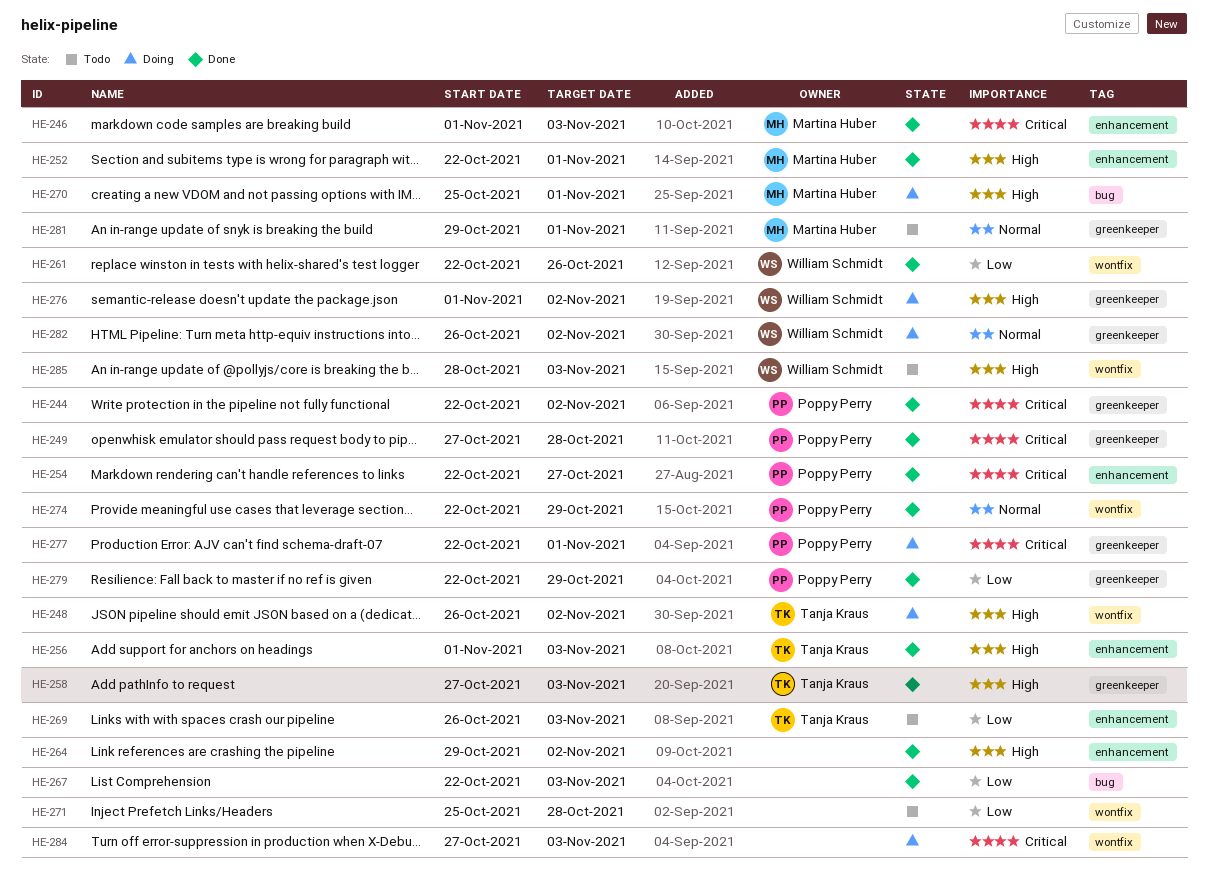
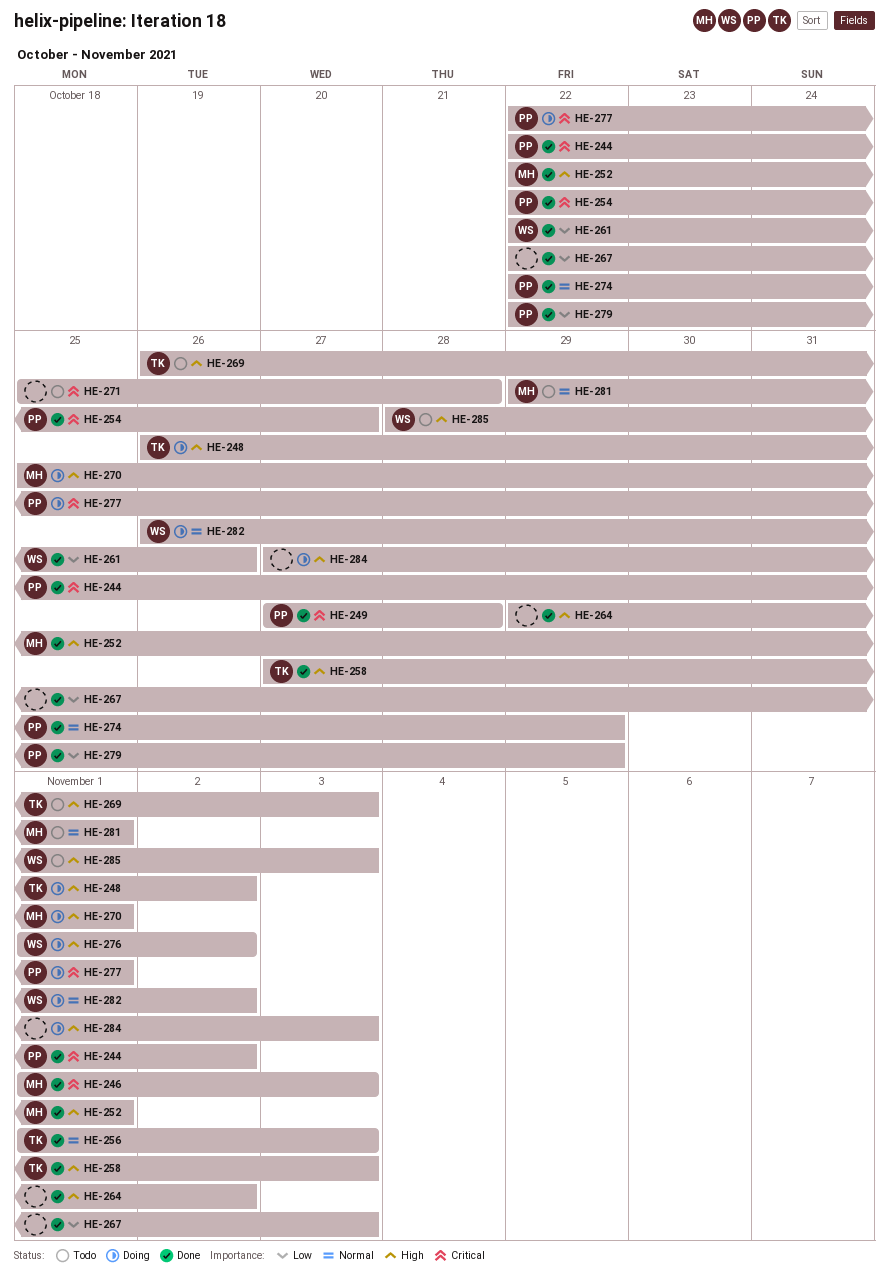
HE-256, priority: High -> Normal
HE-269, priority: Low -> High
HE-271, priority: Low -> Critical
HE-284, priority: Critical -> High

